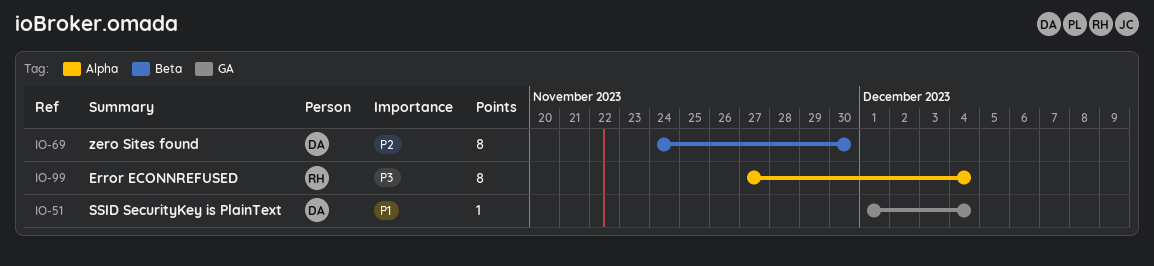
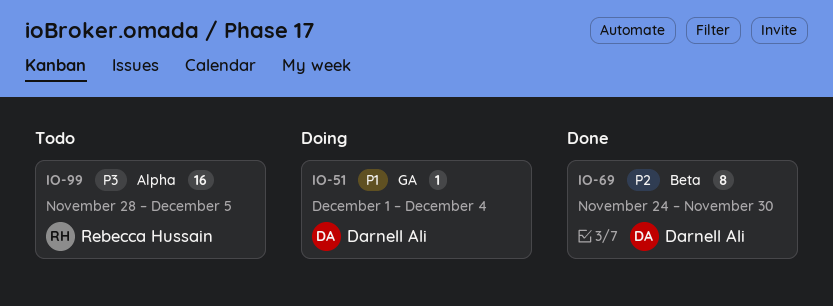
IO-99, estimate: 8 -> 16
IO-99, start: Nov 27 -> Nov 28
IO-99, due: Dec 4 -> Dec 5

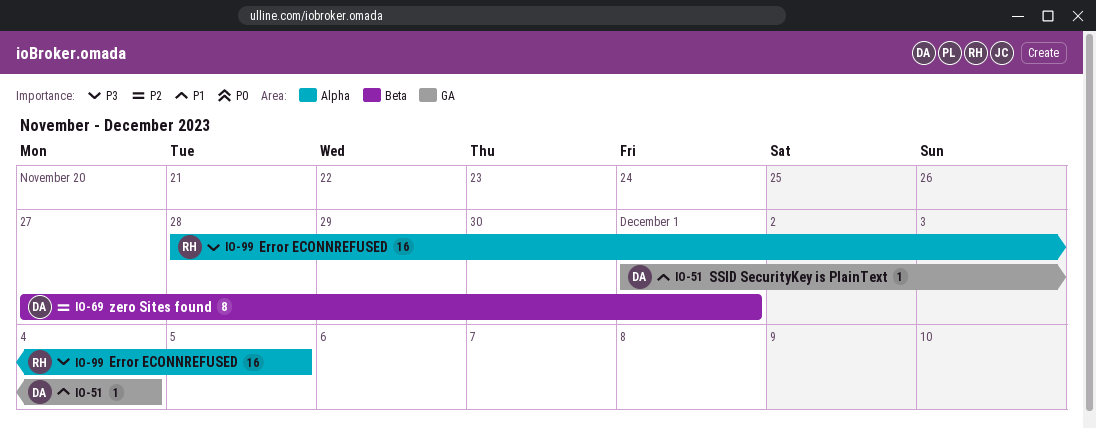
IO-69, start: Nov 24 -> Nov 27
IO-69, due: Nov 30 -> Dec 1

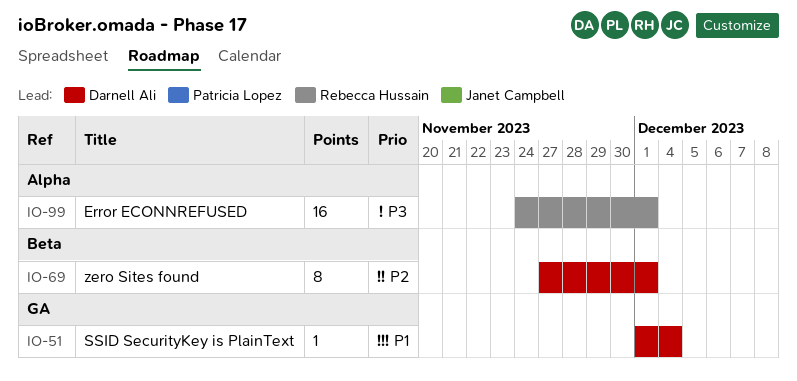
IO-99, start: Nov 28 -> Nov 24
IO-99, due: Dec 5 -> Dec 1

